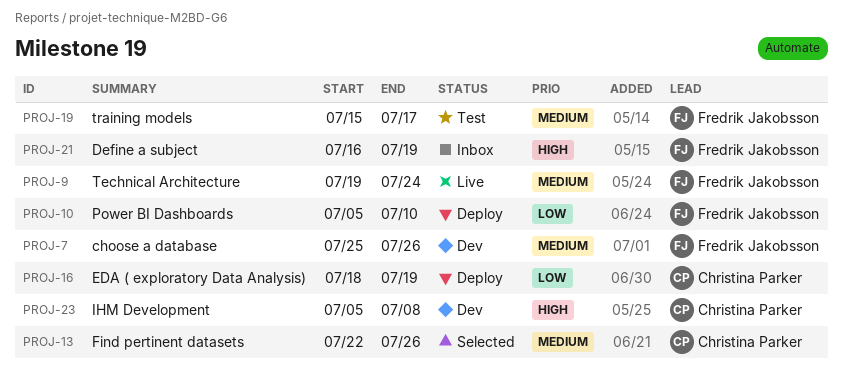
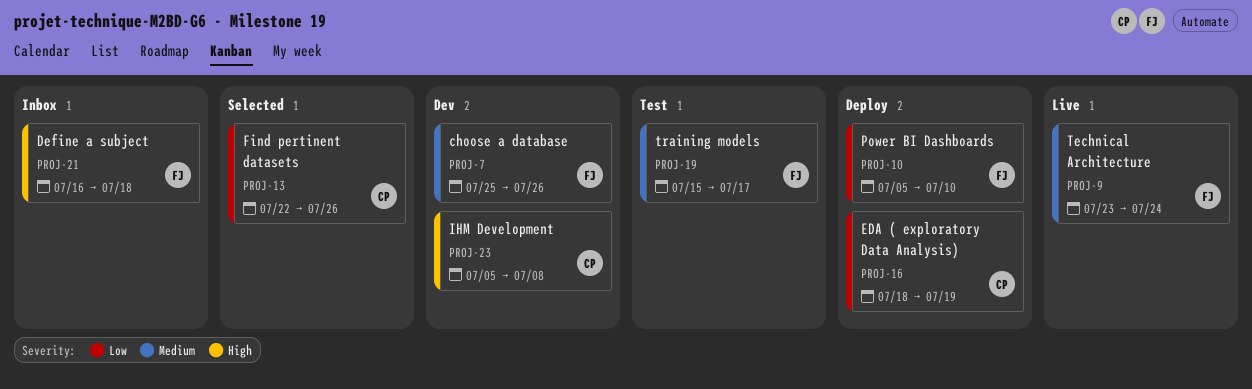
PROJ-9, start: Jul 19 -> Jul 23
PROJ-13, priority: Medium -> Low
PROJ-21, due: Jul 19 -> Jul 18

